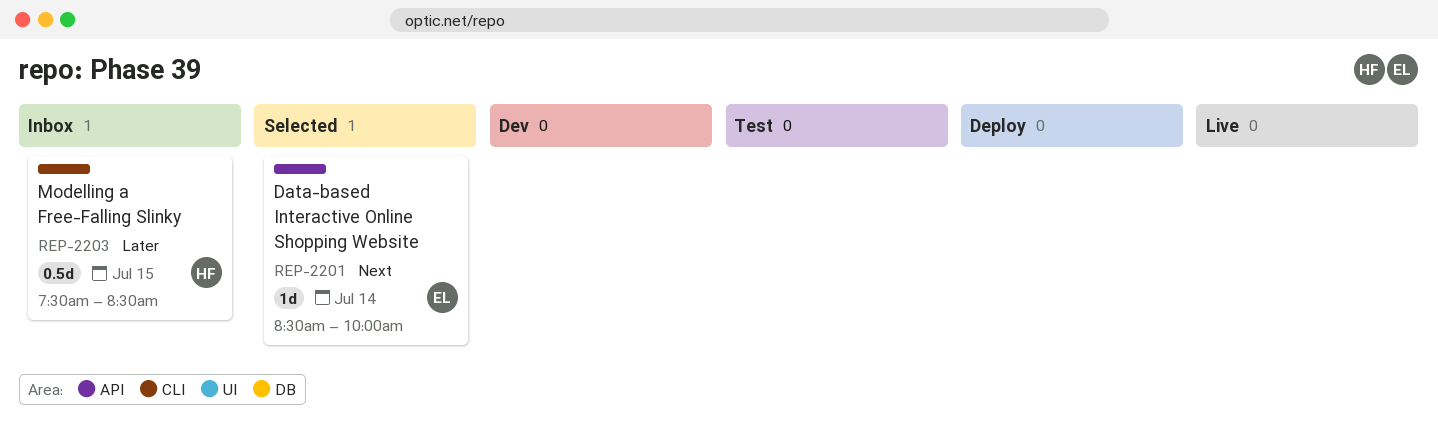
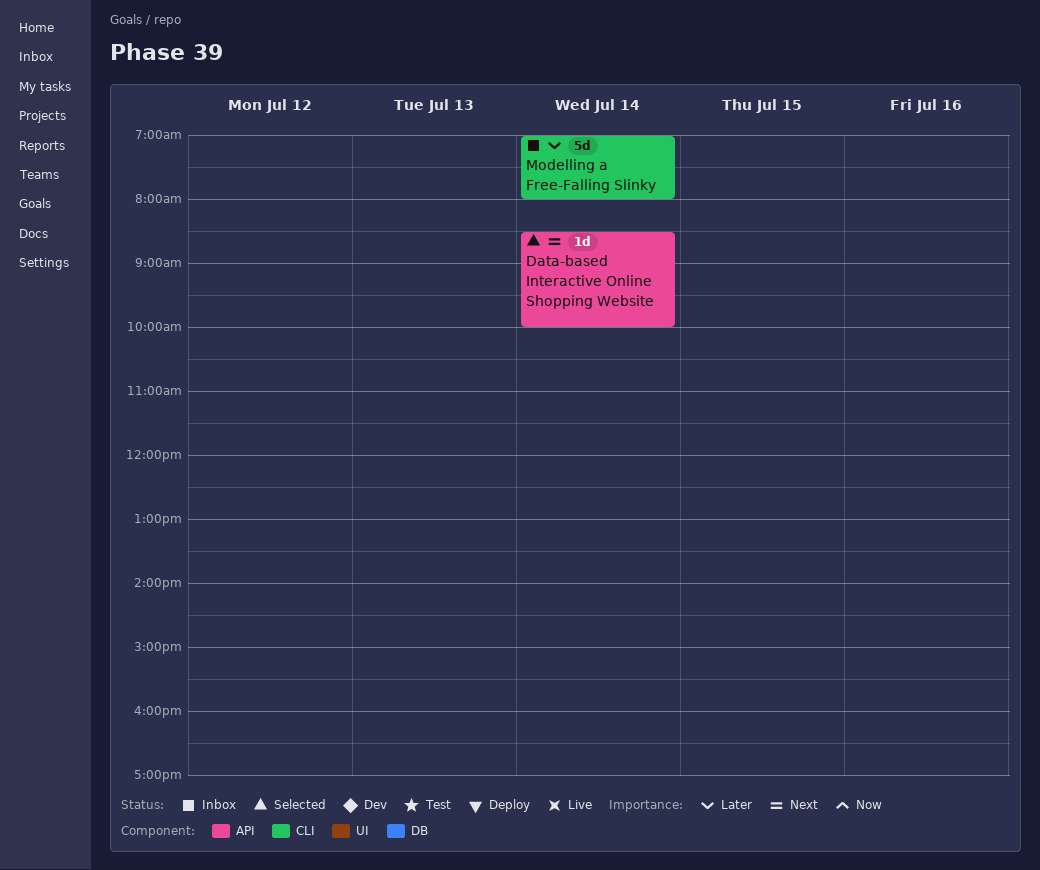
Modelling a Free-Falling Slinky, estimate: 0.5d -> 5d
Modelling a Free-Falling Slinky, day: Jul 15 -> Jul 14
Modelling a Free-Falling Slinky, begins: 07:30 -> 07:00
Modelling a Free-Falling Slinky, ends: 08:30 -> 08:00

